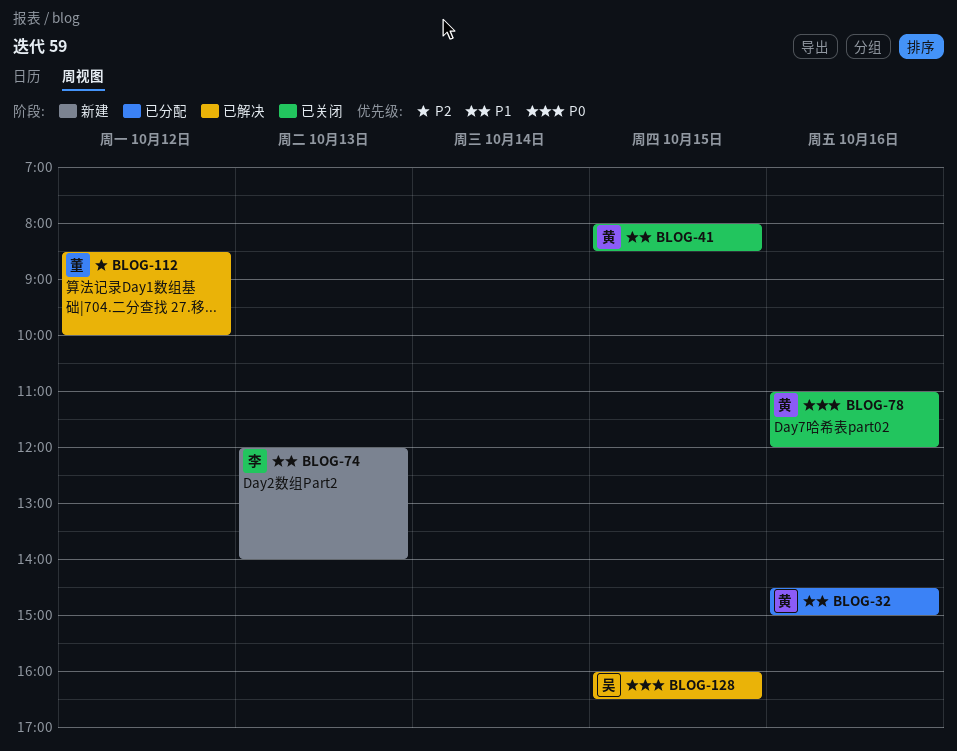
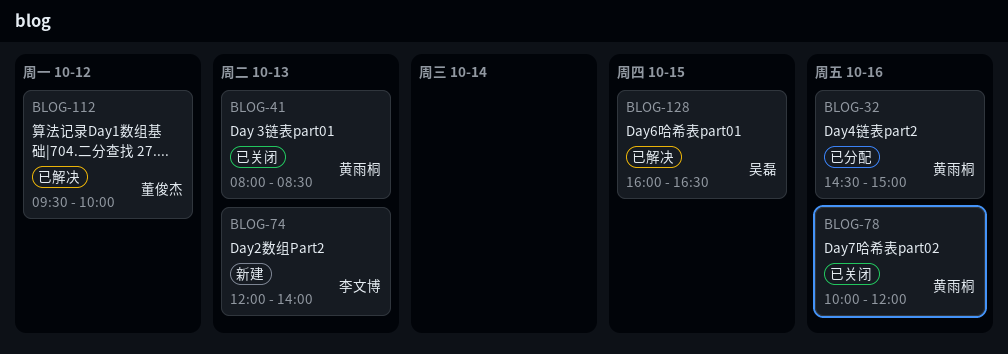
BLOG-41, day: Oct 15 -> Oct 13
BLOG-78, begins: 11:00 -> 10:00
BLOG-112, begins: 08:30 -> 09:30

